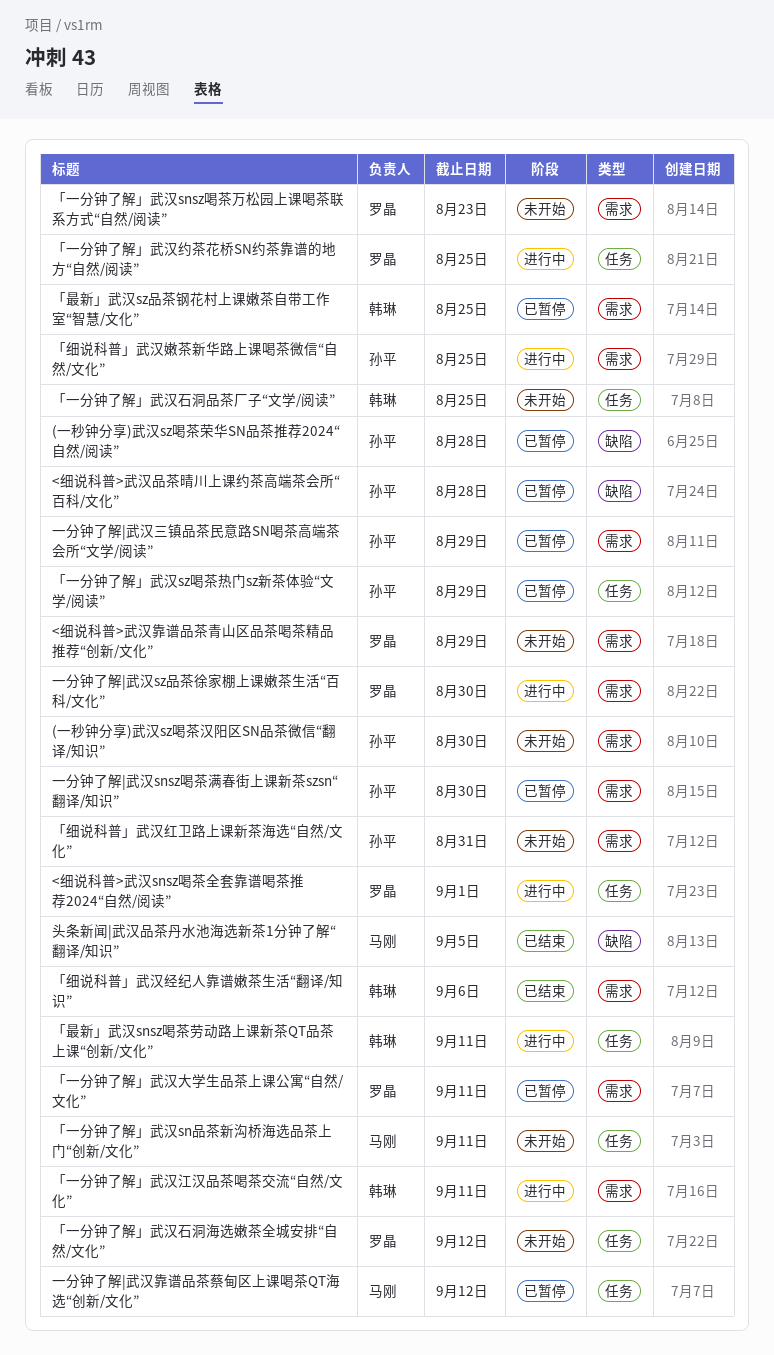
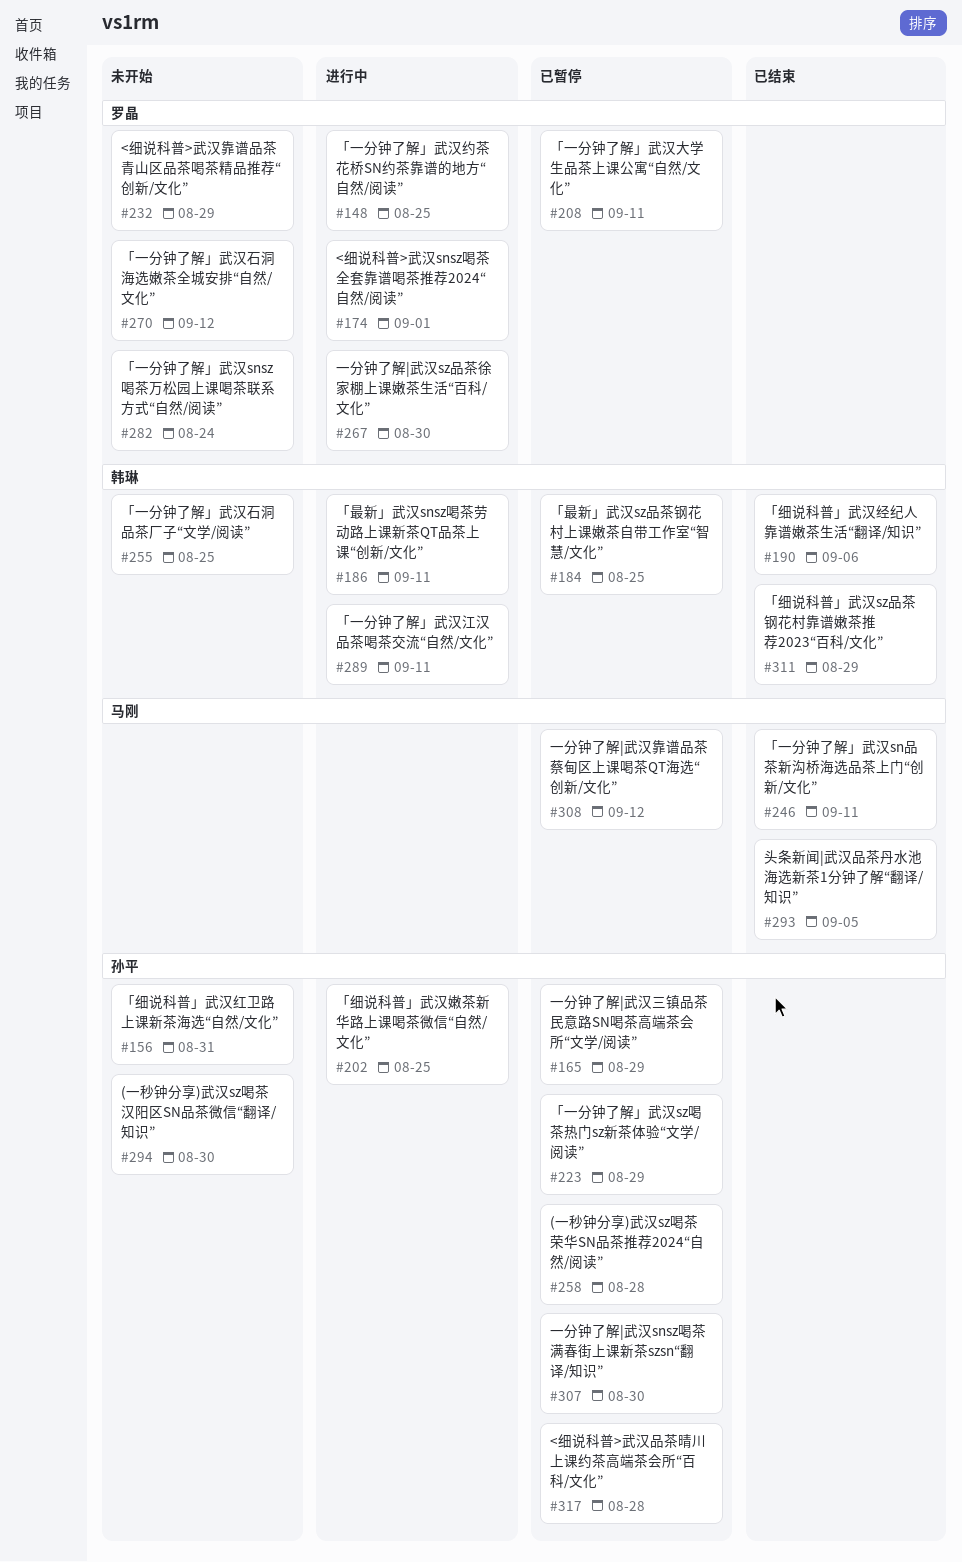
「一分钟了解」武汉snsz喝茶万松园上课喝茶联系方式“自然/阅读”, due: Aug 23 -> Aug 24
「一分钟了解」武汉sn品茶新沟桥海选品茶上门“创新/文化”, status: 未开始 -> 已结束
「细说科普」武汉sz品茶钢花村靠谱嫩茶推荐2023“百科/文化”: none -> present

